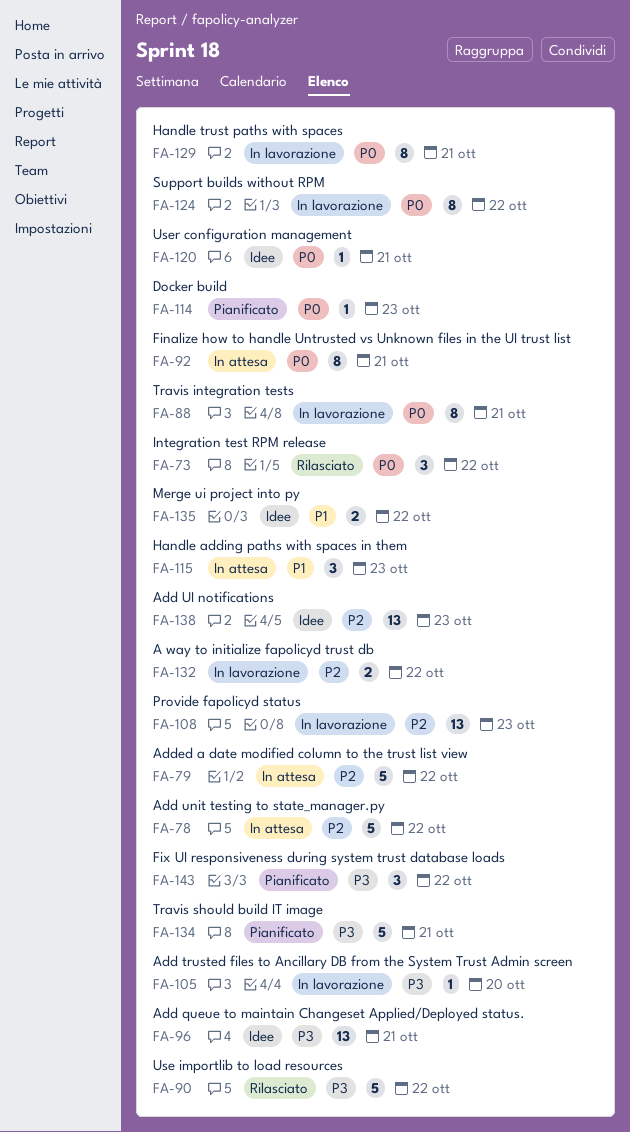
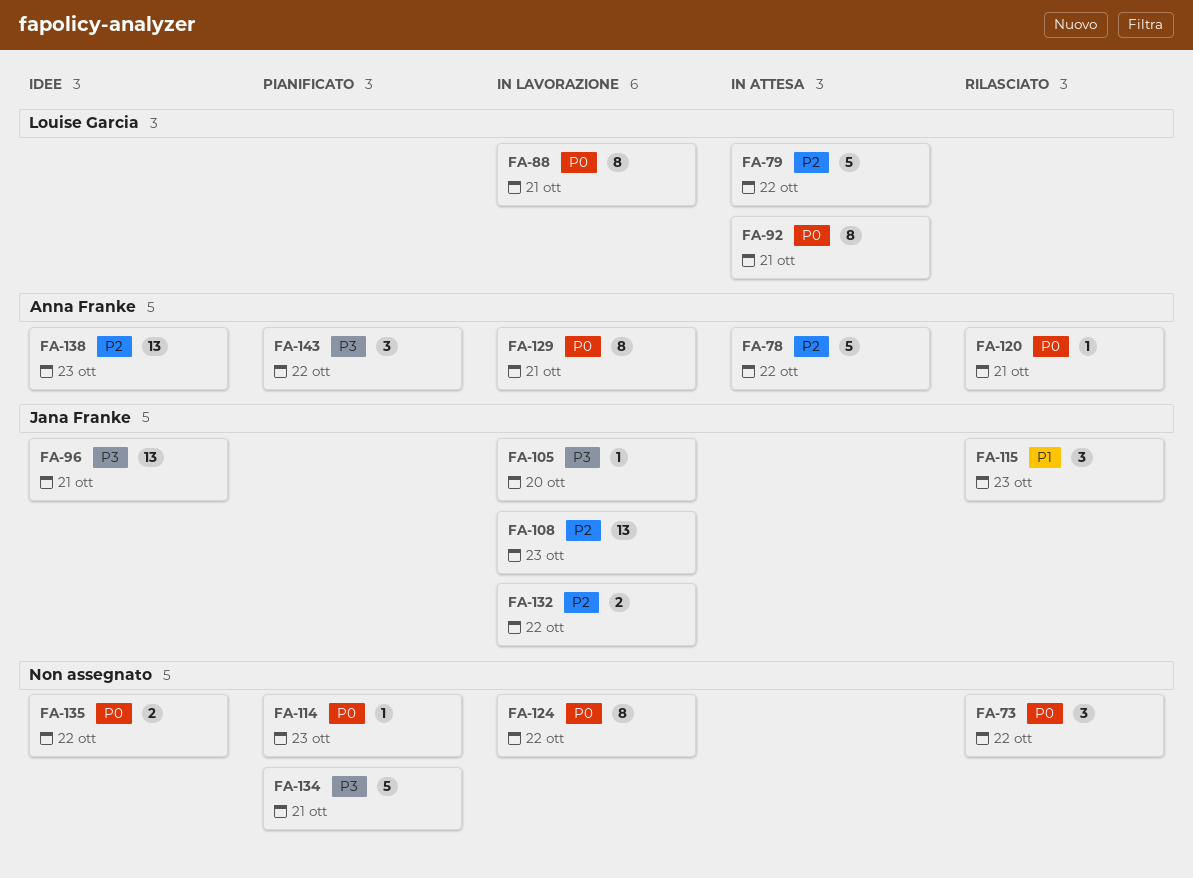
FA-90: present -> none
FA-115, status: In attesa -> Rilasciato
FA-120, status: Idee -> Rilasciato
FA-135, priority: P1 -> P0

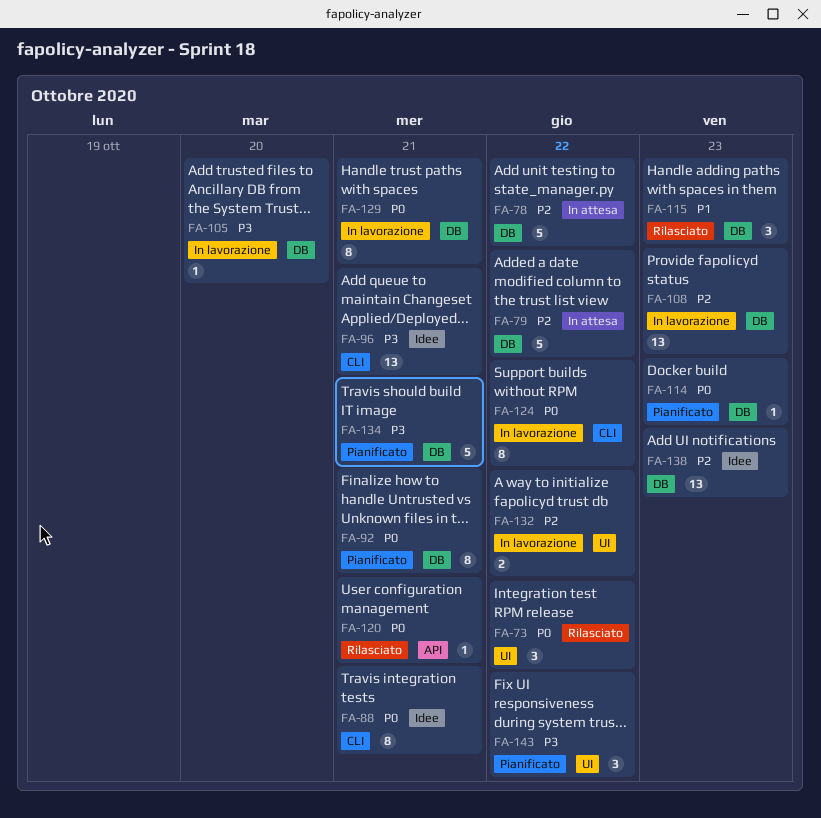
FA-88, status: In lavorazione -> Idee
FA-92, status: In attesa -> Pianificato
FA-135: present -> none

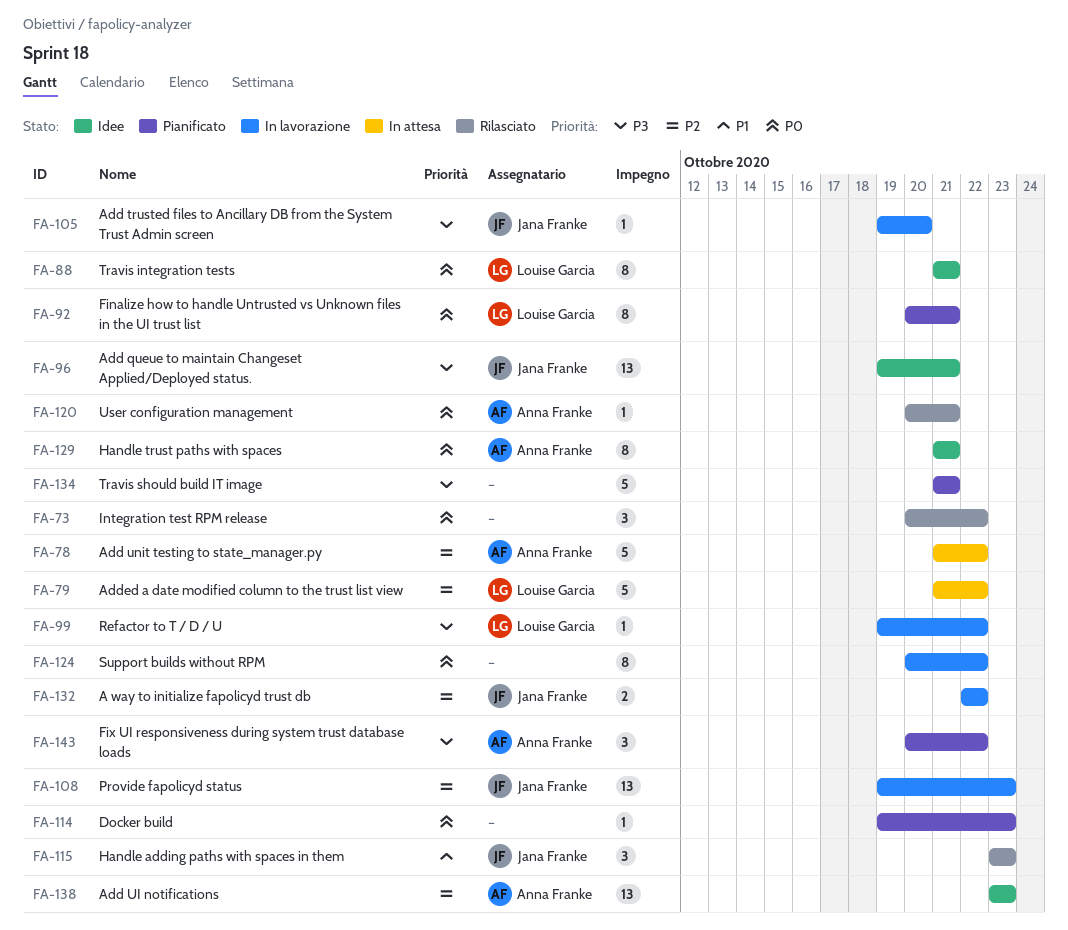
FA-99: none -> present
FA-129, status: In lavorazione -> Idee

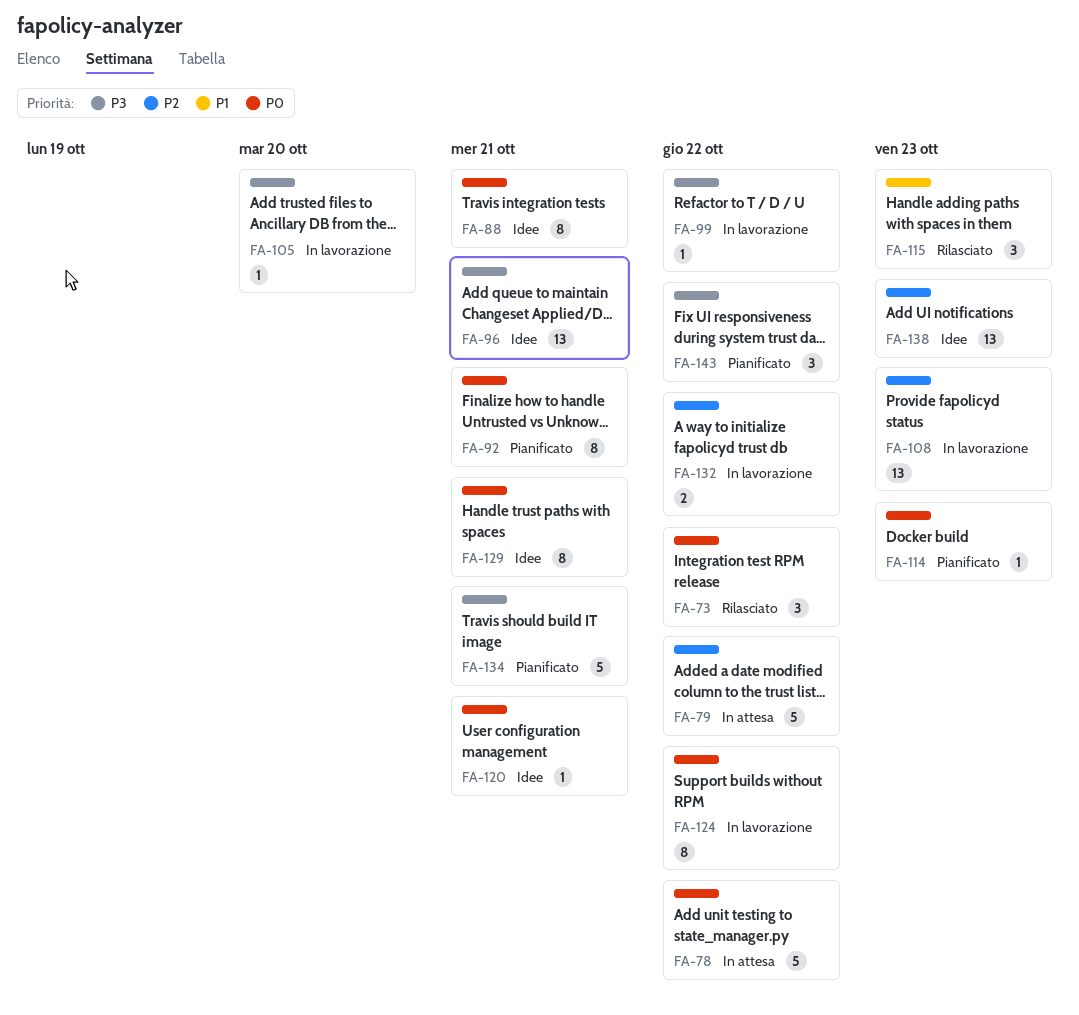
FA-78, priority: P2 -> P0
FA-120, status: Rilasciato -> Idee

